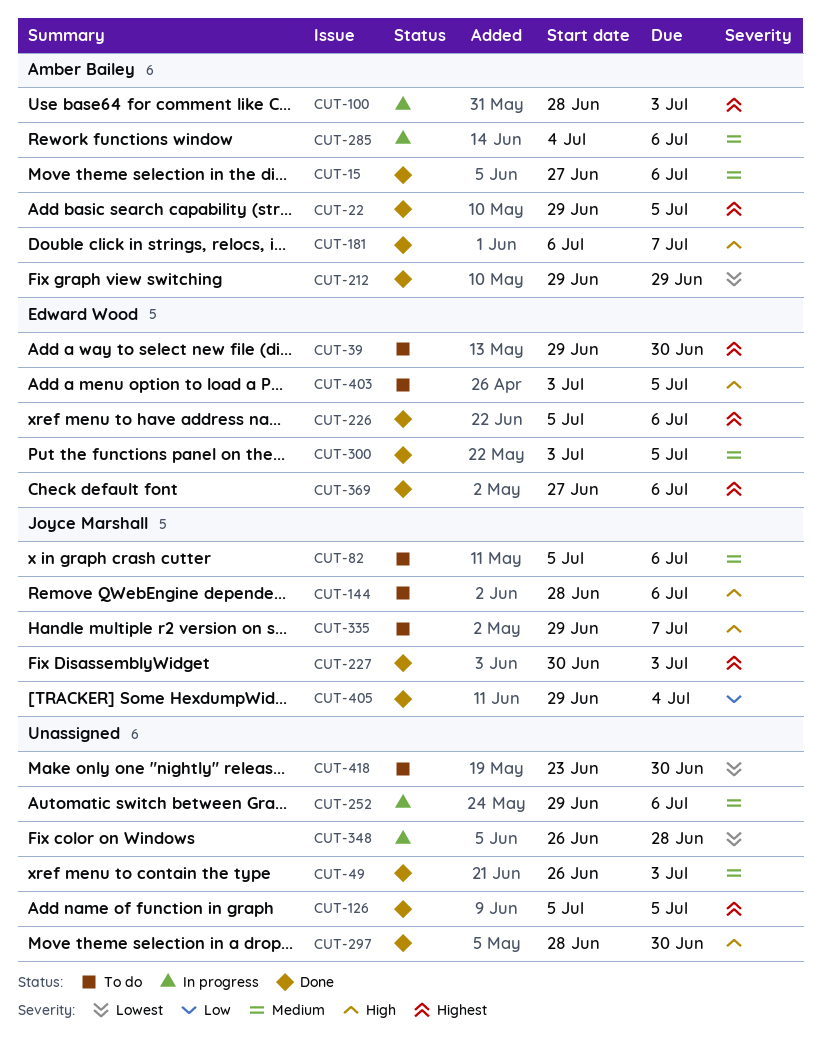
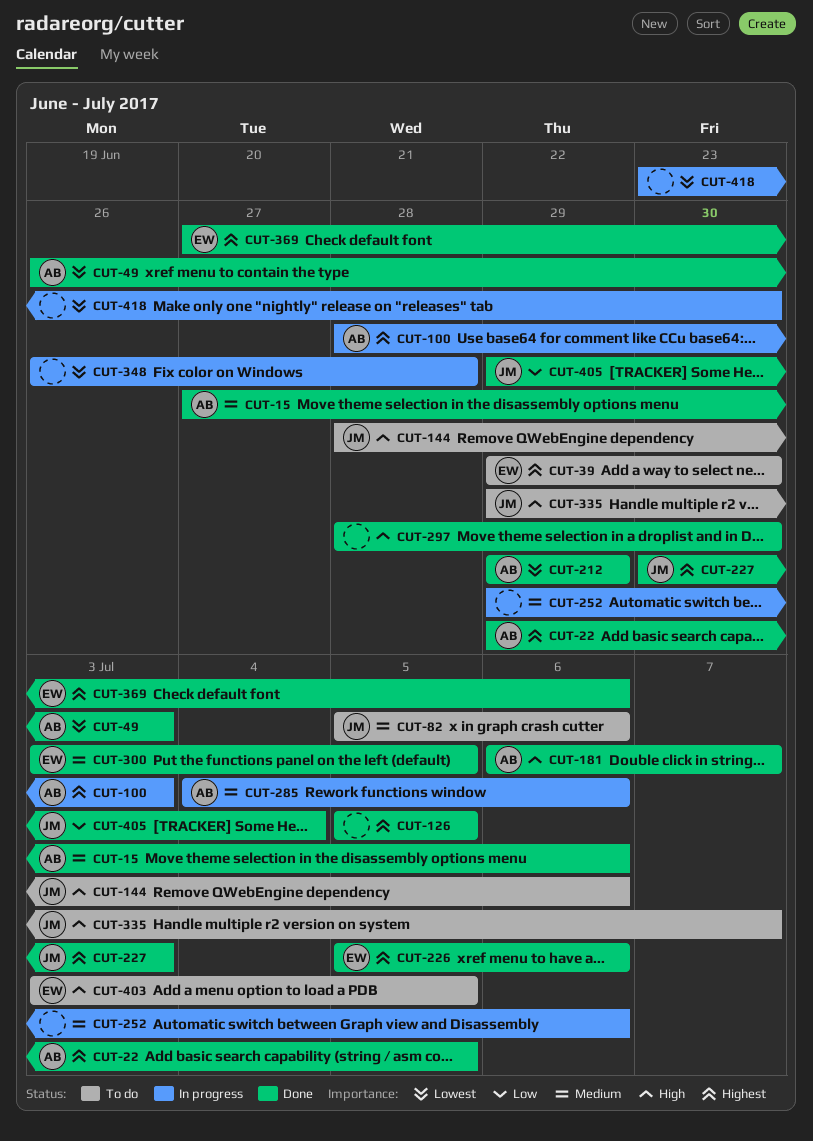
CUT-49, owner: none -> Amber Bailey
CUT-49, priority: Medium -> Lowest
CUT-418, status: To do -> In progress

